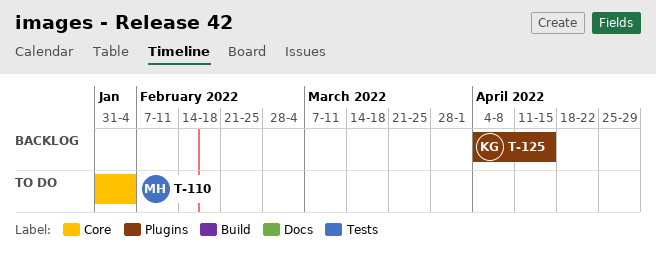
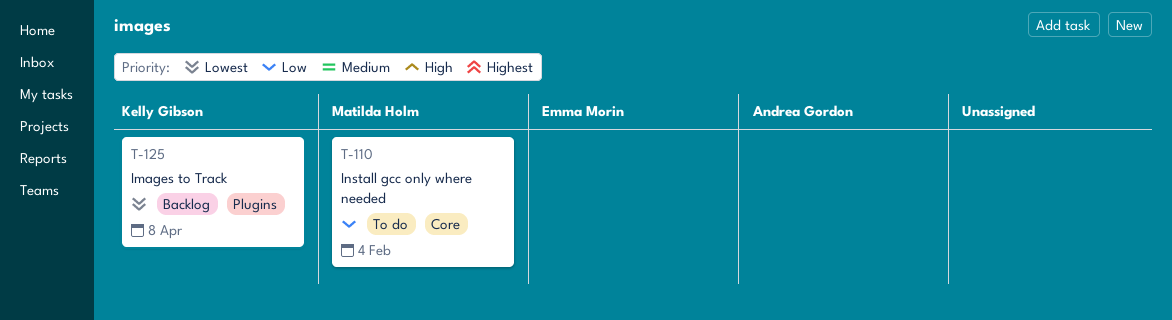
T-125, due: Apr 15 -> Apr 8

